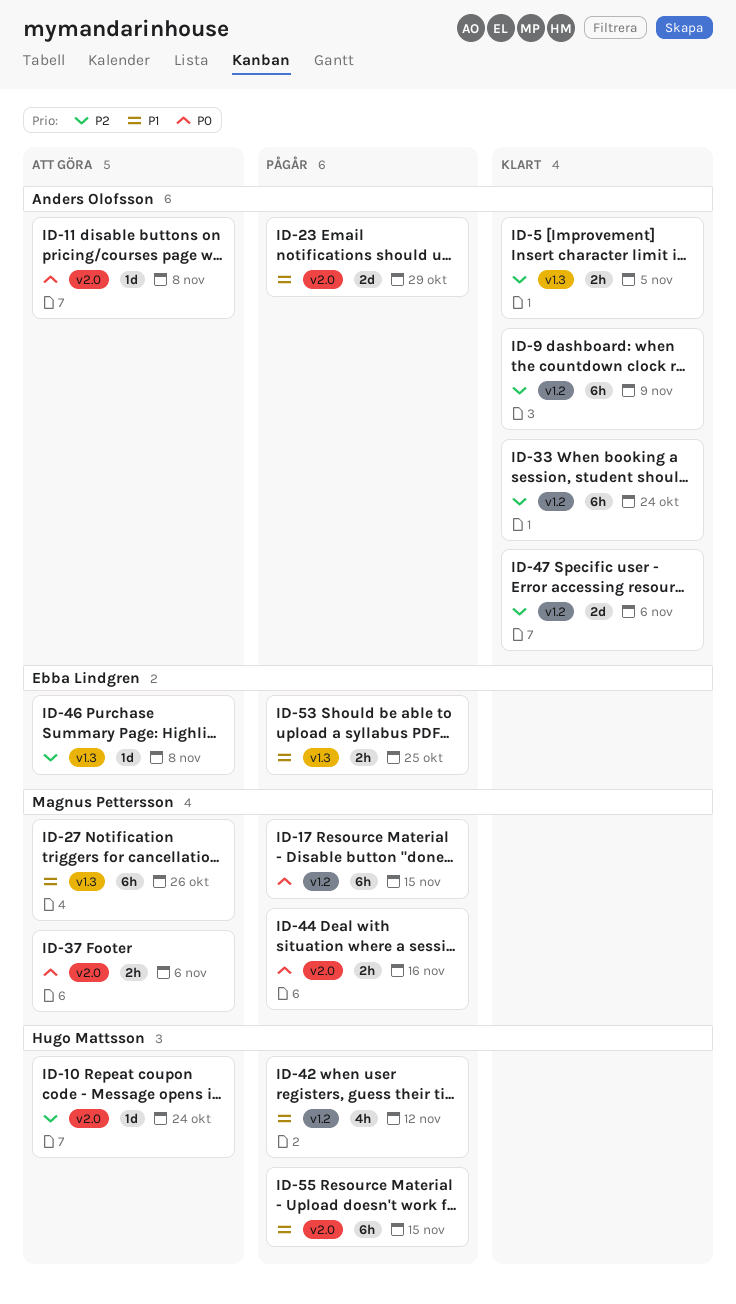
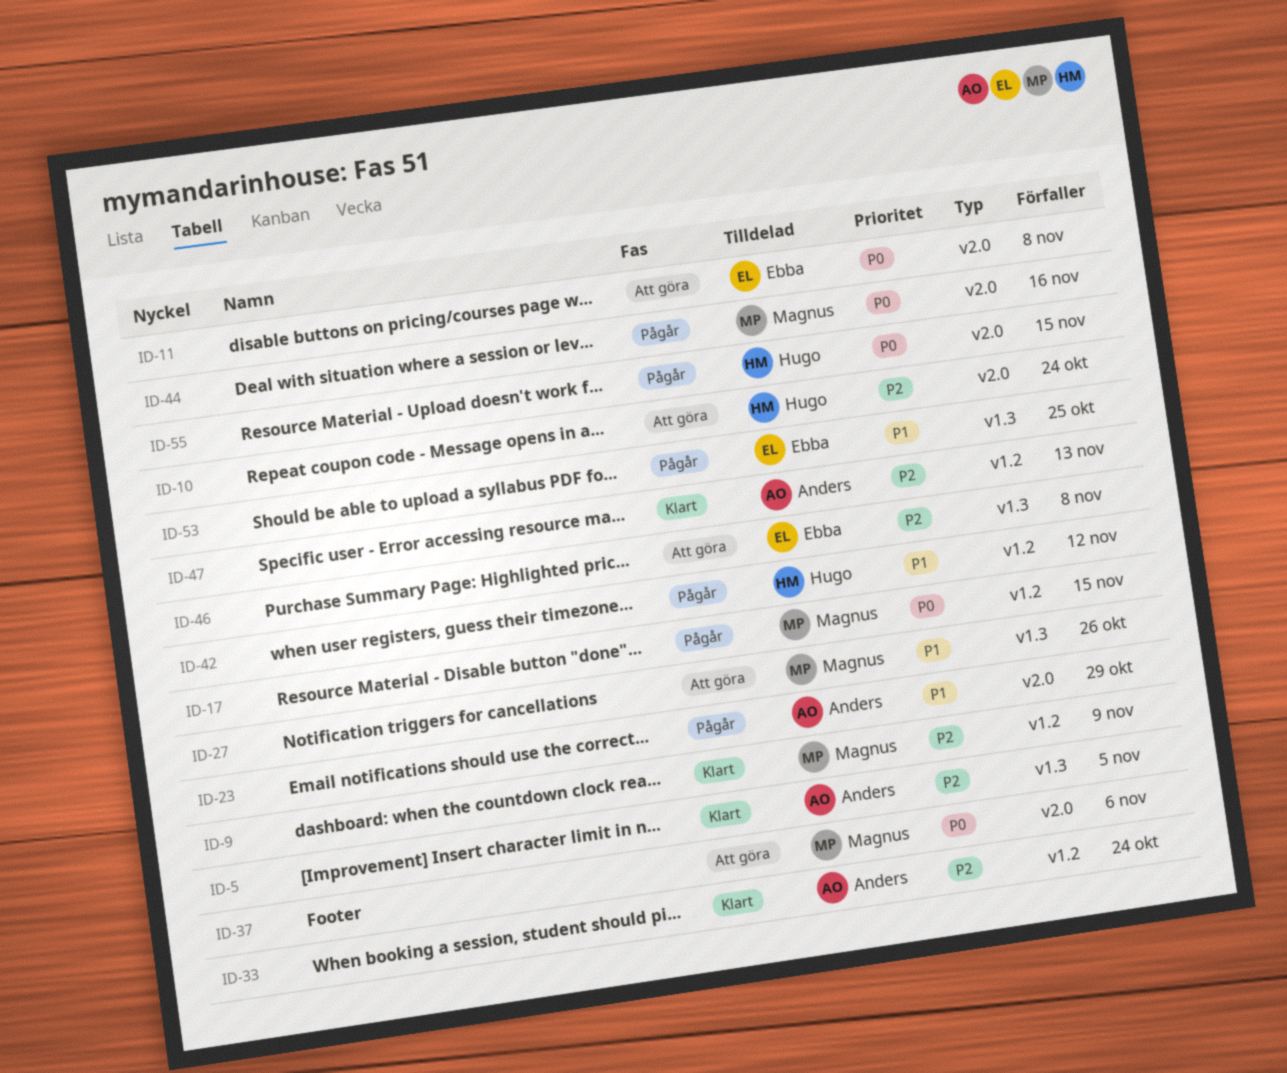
ID-9, owner: Anders Olofsson -> Magnus Pettersson
ID-11, owner: Anders Olofsson -> Ebba Lindgren
ID-47, due: Nov 6 -> Nov 13
ID-55, priority: P1 -> P0

